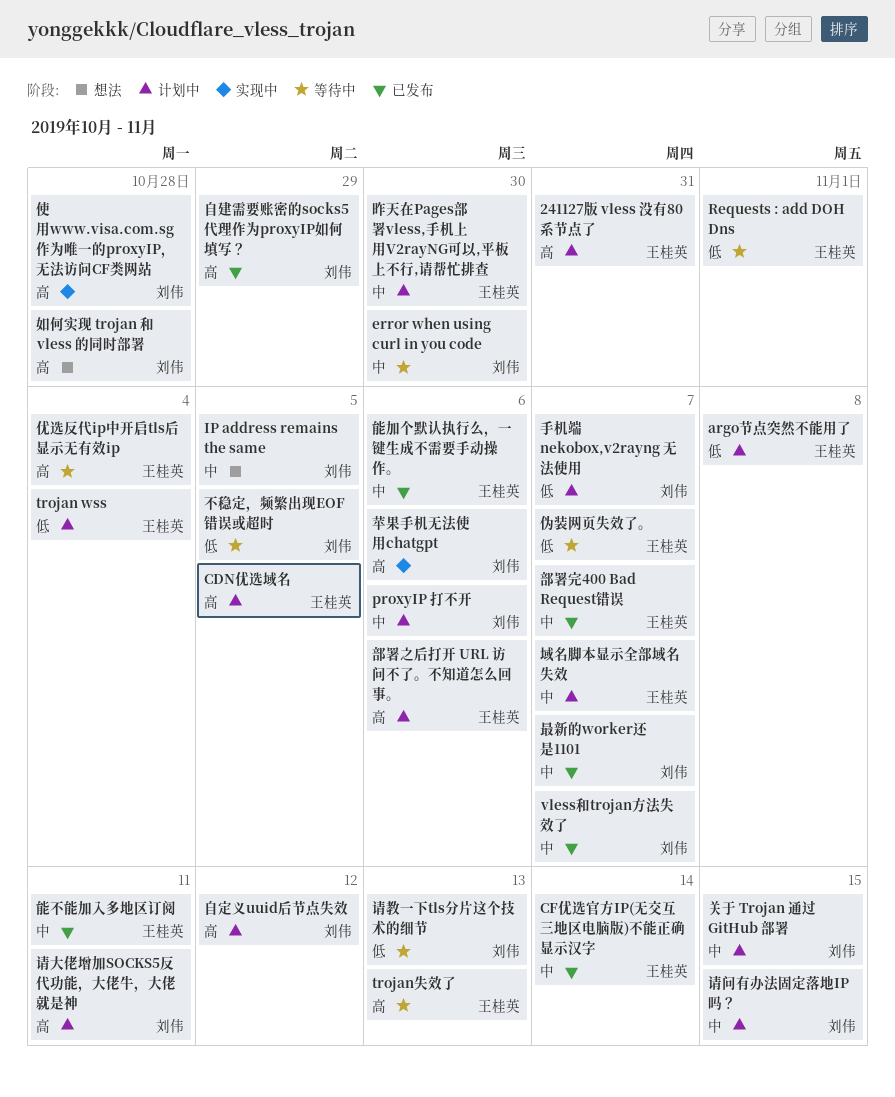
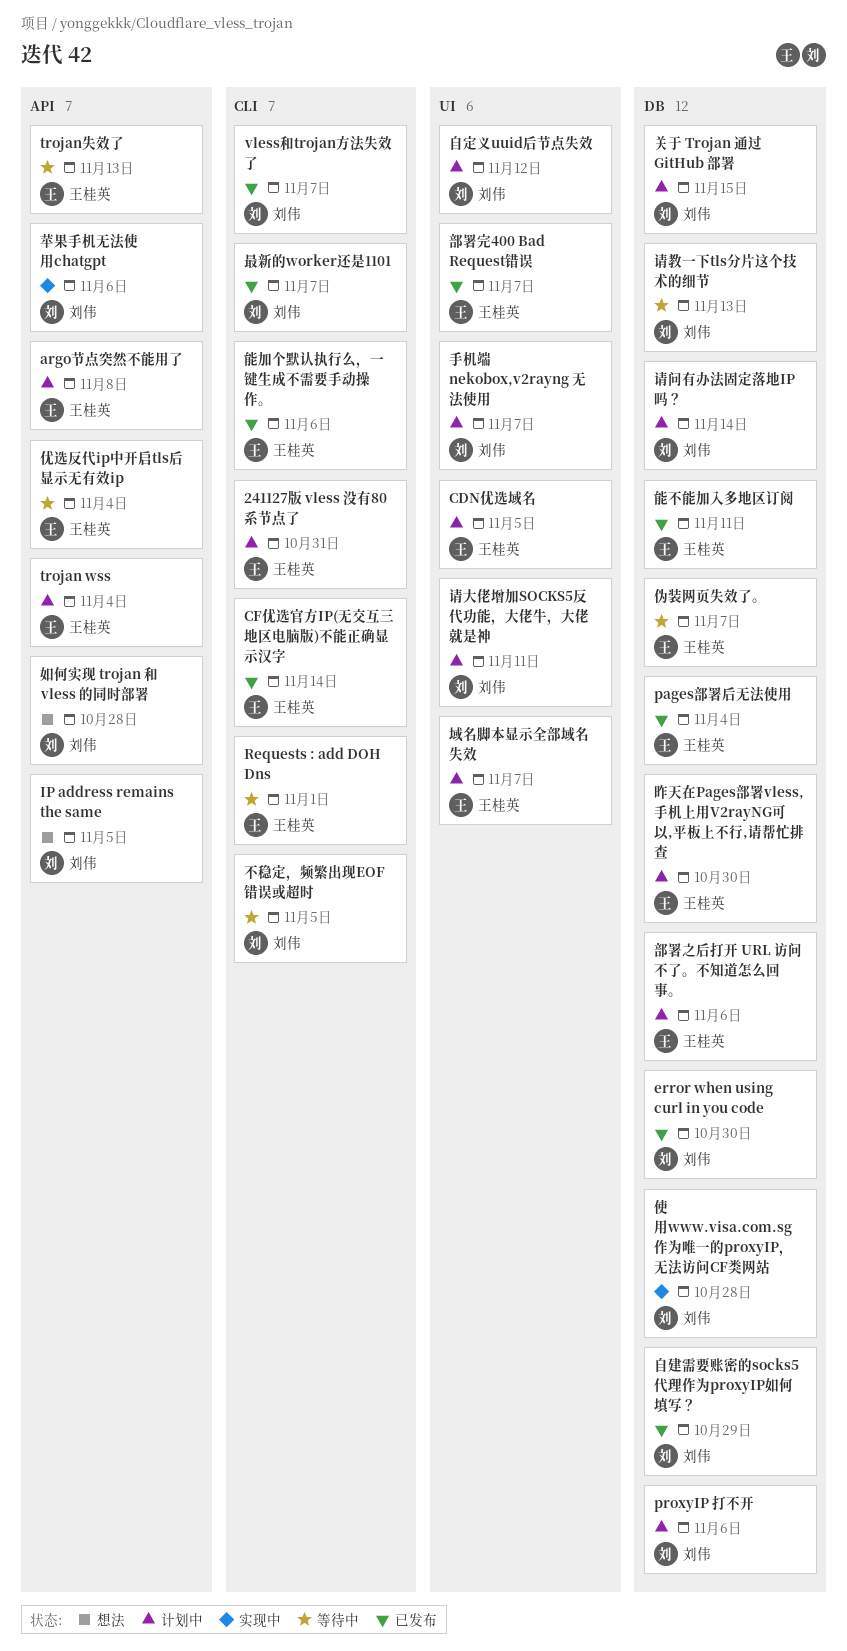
error when using curl in you code, status: 等待中 -> 已发布
pages部署后无法使用: none -> present
请问有办法固定落地IP吗？, due: Nov 15 -> Nov 14

